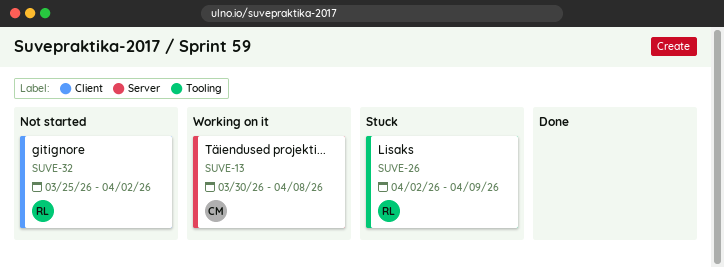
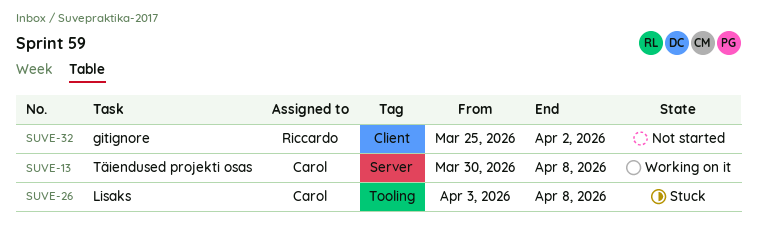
SUVE-26, owner: Riccardo -> Carol
SUVE-26, start: Apr 2 -> Apr 3
SUVE-26, due: Apr 9 -> Apr 8

